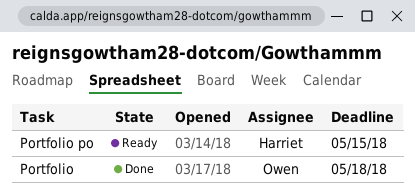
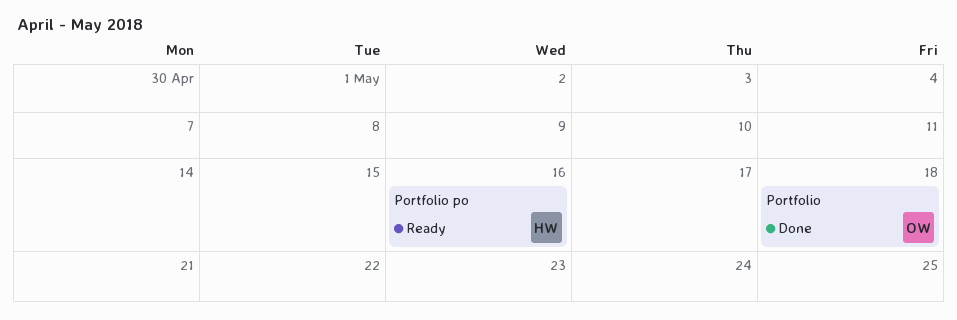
Portfolio po, due: May 15 -> May 16

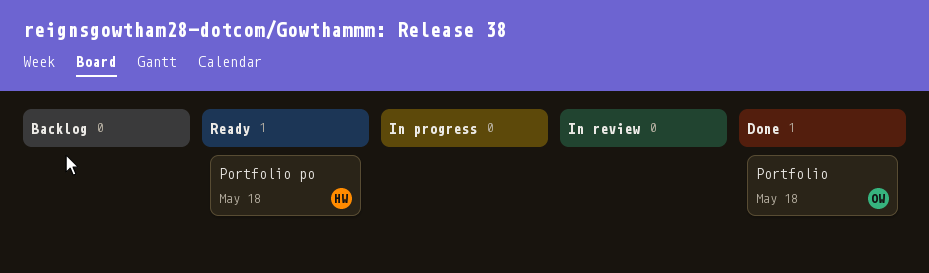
Portfolio po, due: May 16 -> May 18

